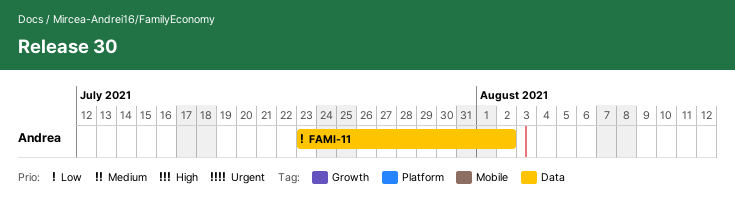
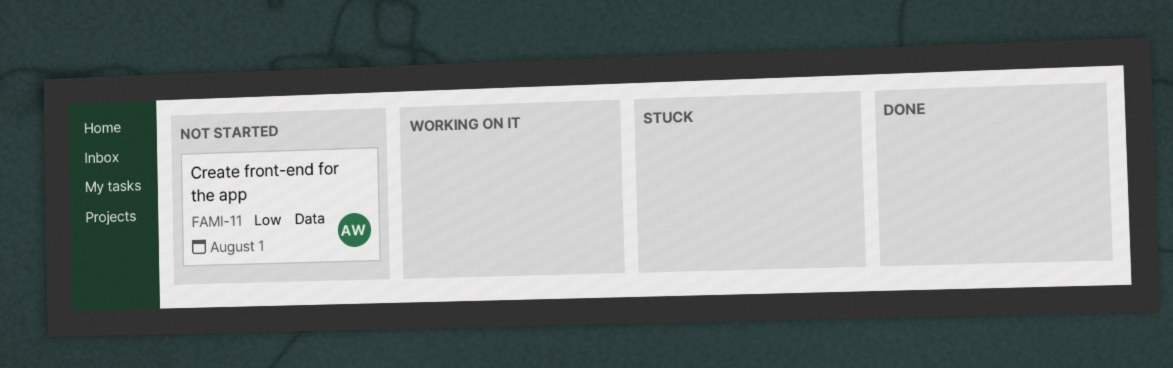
FAMI-11, due: Aug 2 -> Aug 1

